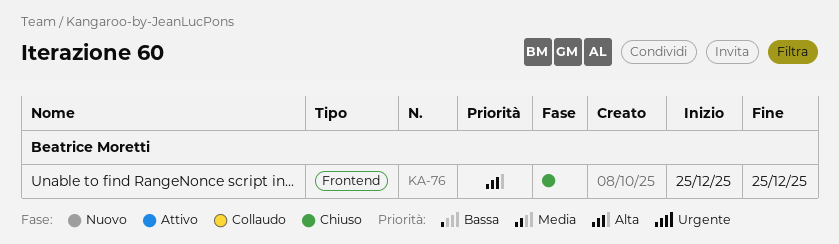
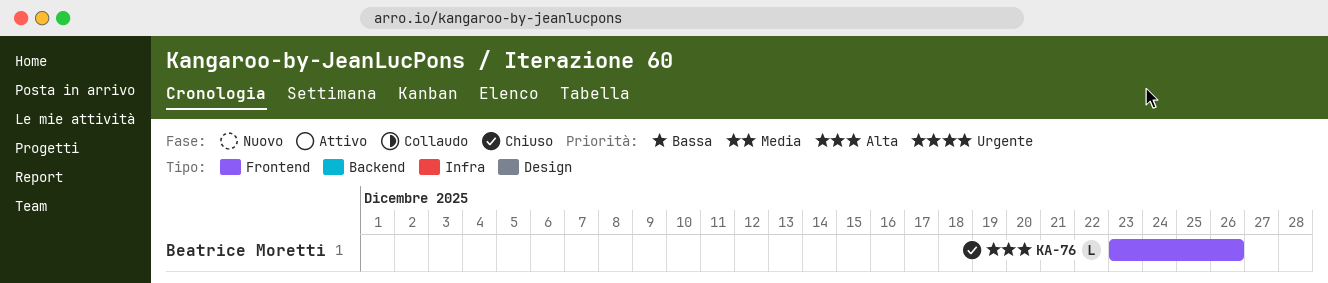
KA-76, start: Dec 25 -> Dec 23
KA-76, due: Dec 25 -> Dec 26

